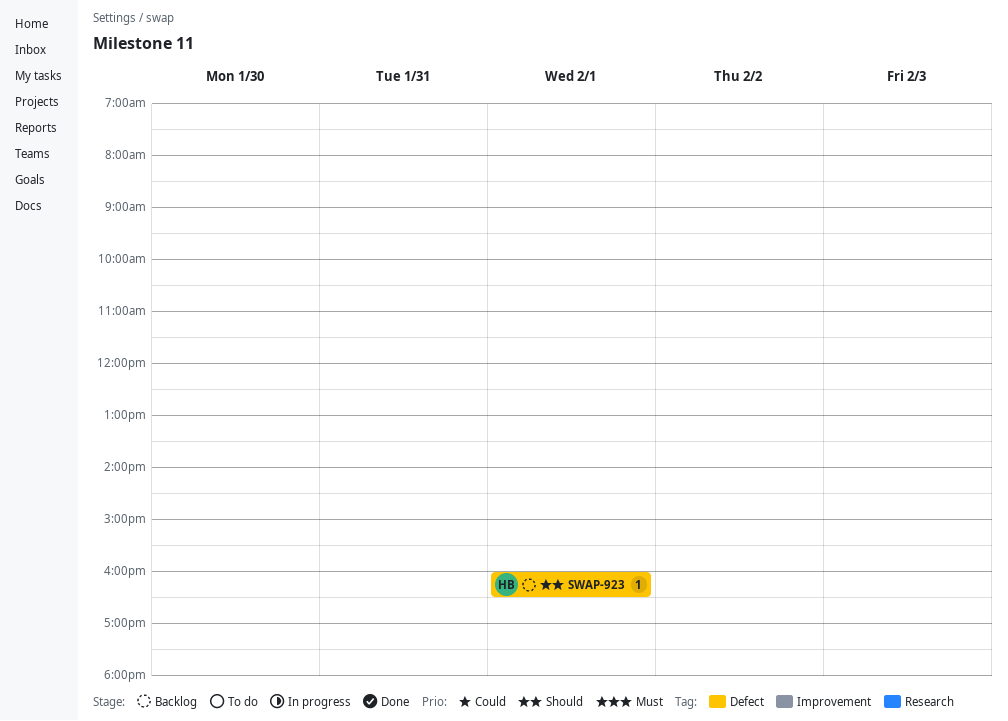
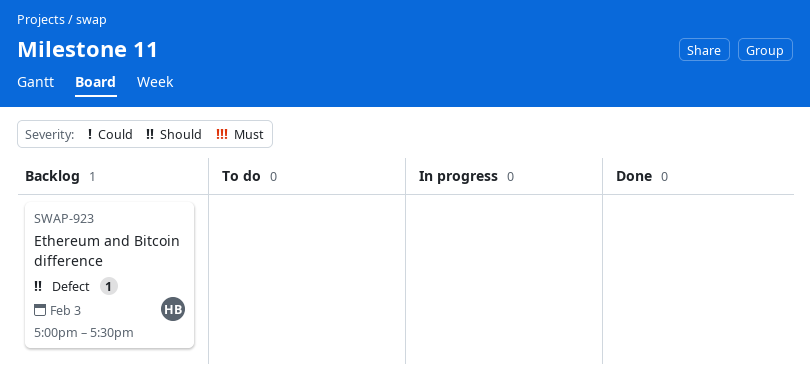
SWAP-923, day: Feb 1 -> Feb 3
SWAP-923, begins: 16:00 -> 17:00
SWAP-923, ends: 16:30 -> 17:30

